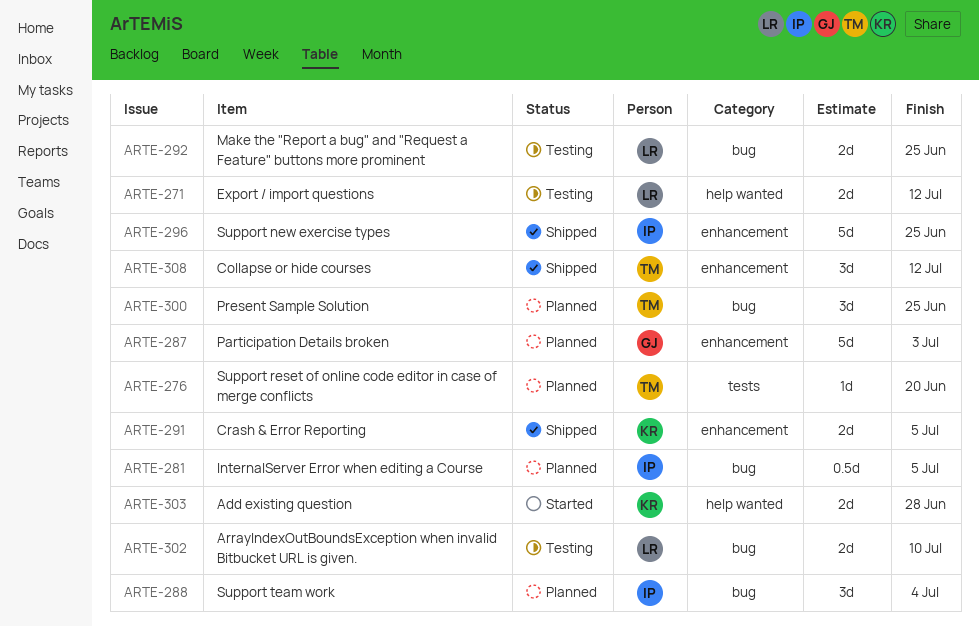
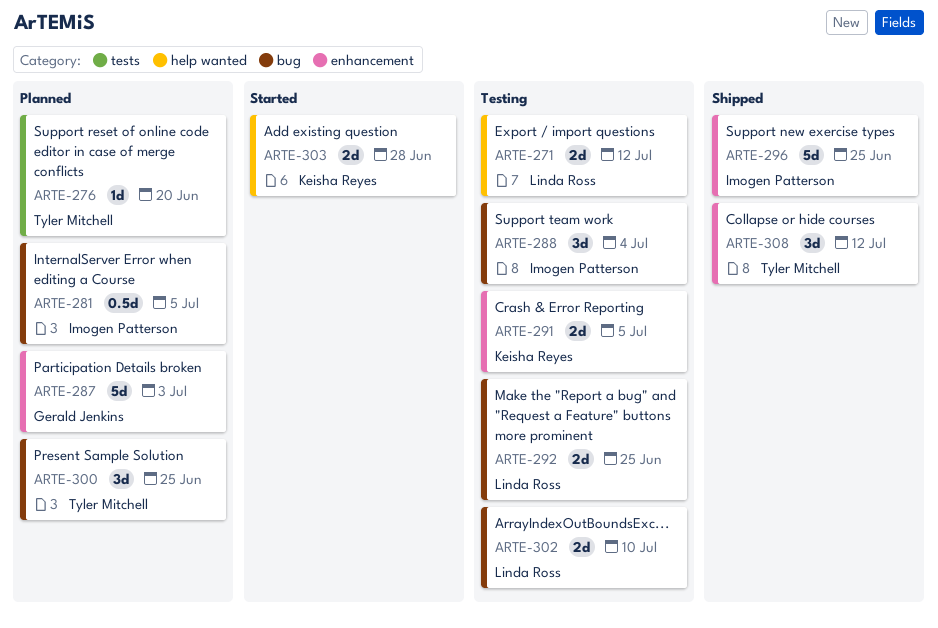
ARTE-288, status: Planned -> Testing
ARTE-291, status: Shipped -> Testing

